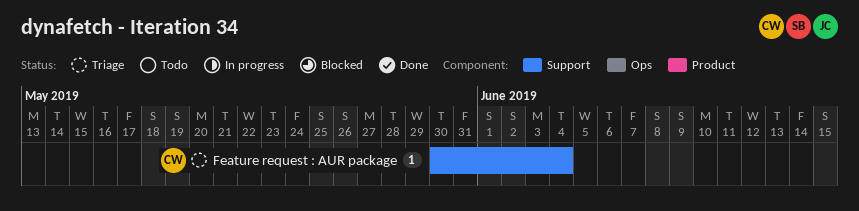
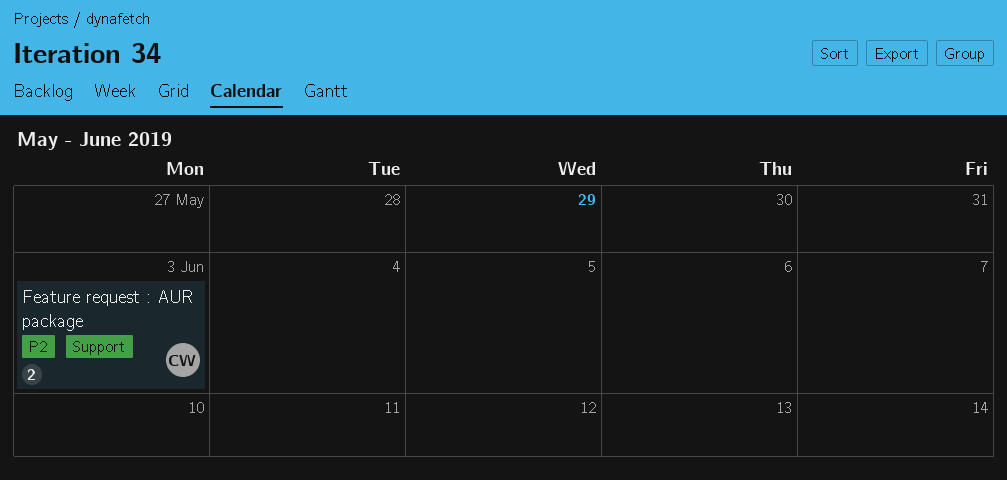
Feature request : AUR package, estimate: 1 -> 2
Feature request : AUR package, due: Jun 4 -> Jun 3

